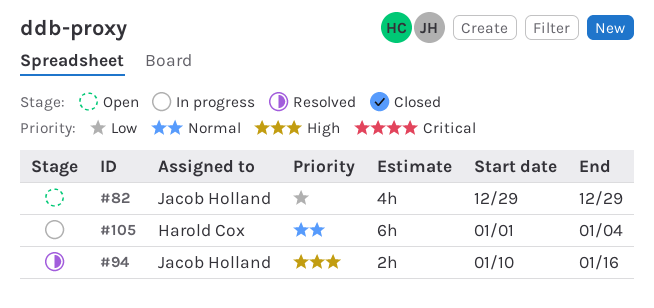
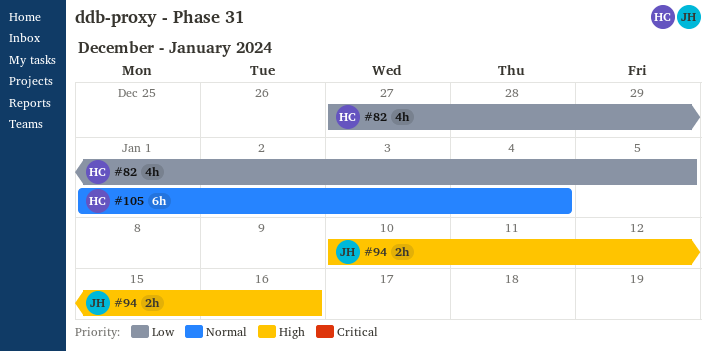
#82, owner: Jacob Holland -> Harold Cox
#82, start: Dec 29 -> Dec 27
#82, due: Dec 29 -> Jan 5

